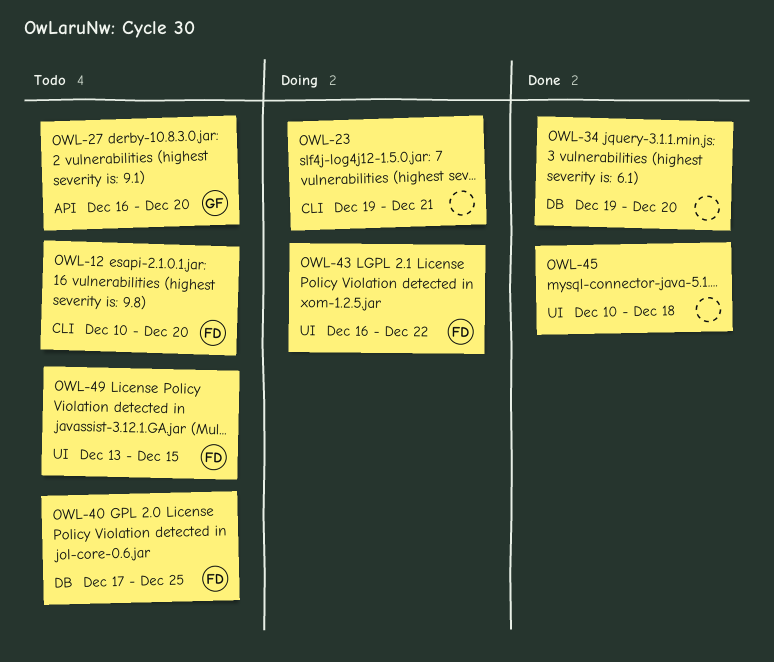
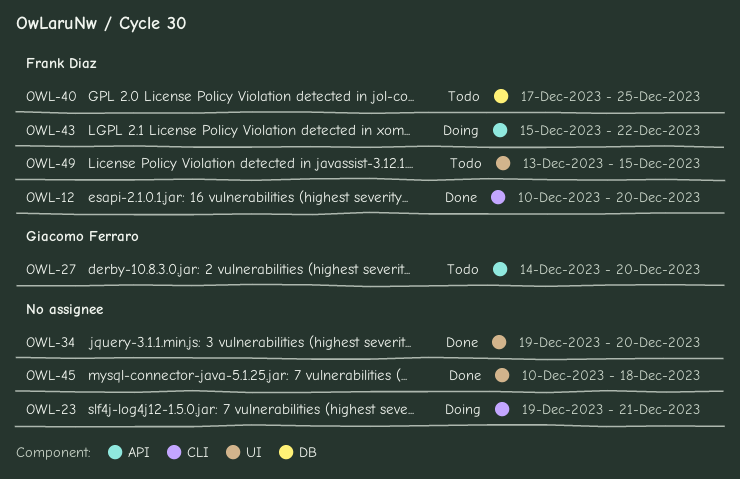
OWL-12, status: Todo -> Done
OWL-27, start: Dec 16 -> Dec 14
OWL-34, label: DB -> UI
OWL-43, label: UI -> API
OWL-43, start: Dec 16 -> Dec 15

